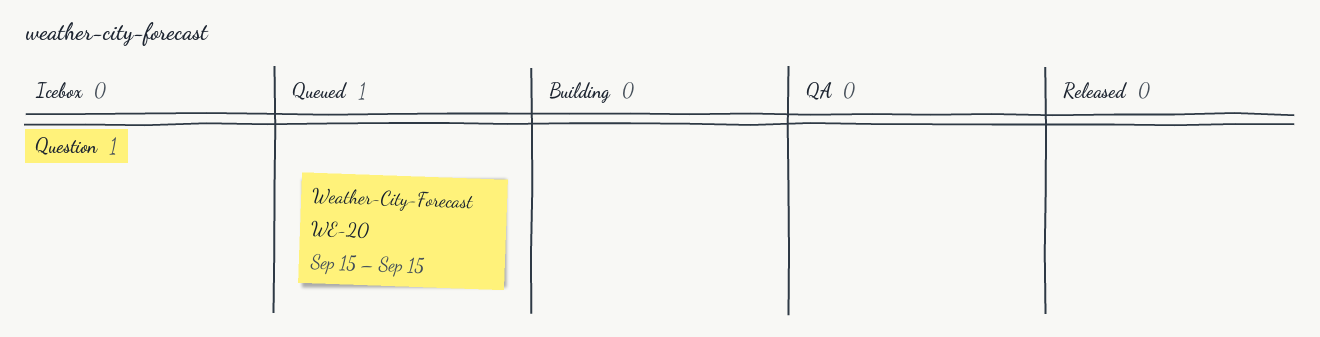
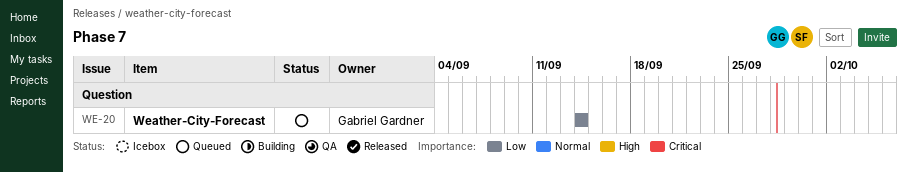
WE-20, start: Sep 15 -> Sep 14
WE-20, due: Sep 15 -> Sep 14

